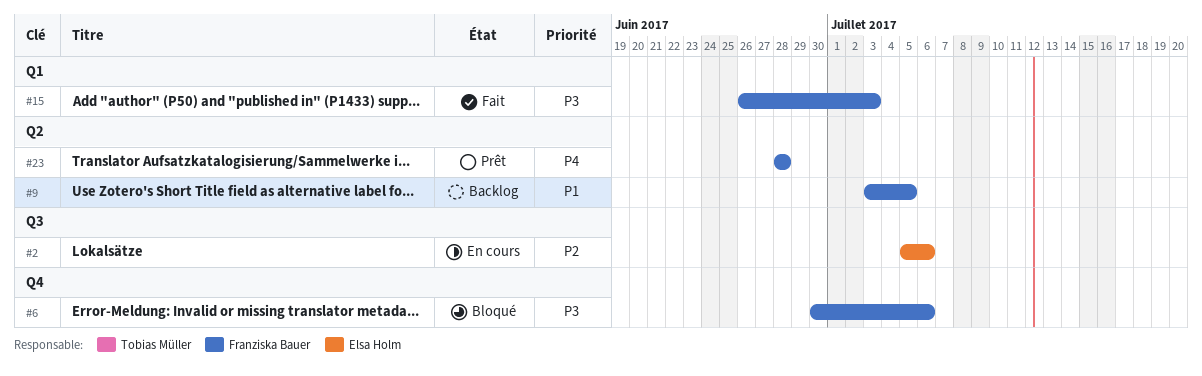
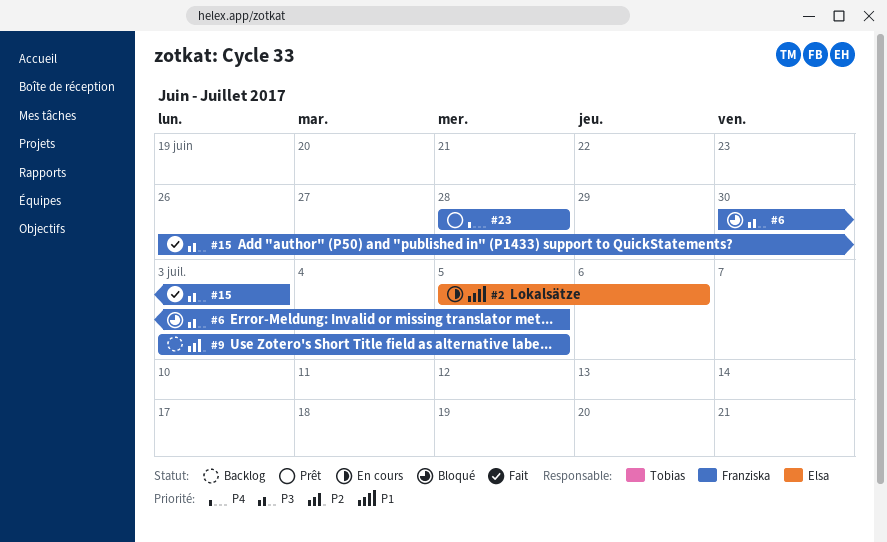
#2, priority: P2 -> P1
#6, due: Jul 6 -> Jul 5
#9, priority: P1 -> P2

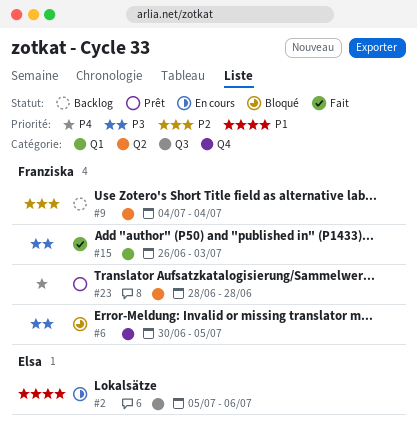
#9, start: Jul 3 -> Jul 4
#9, due: Jul 5 -> Jul 4

